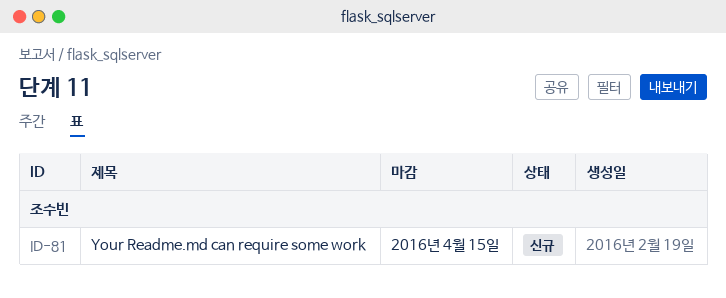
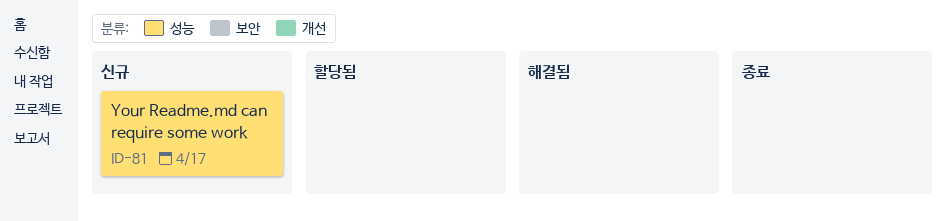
ID-81, due: Apr 15 -> Apr 17

